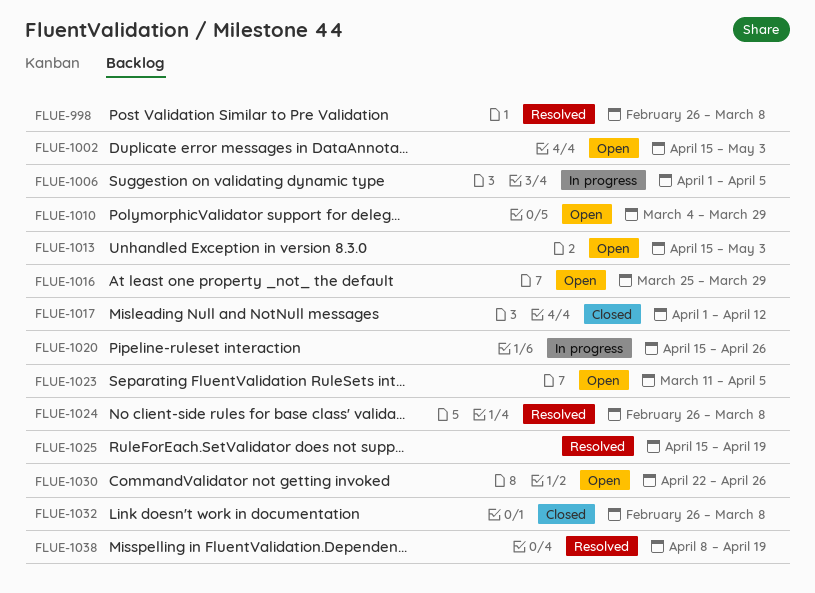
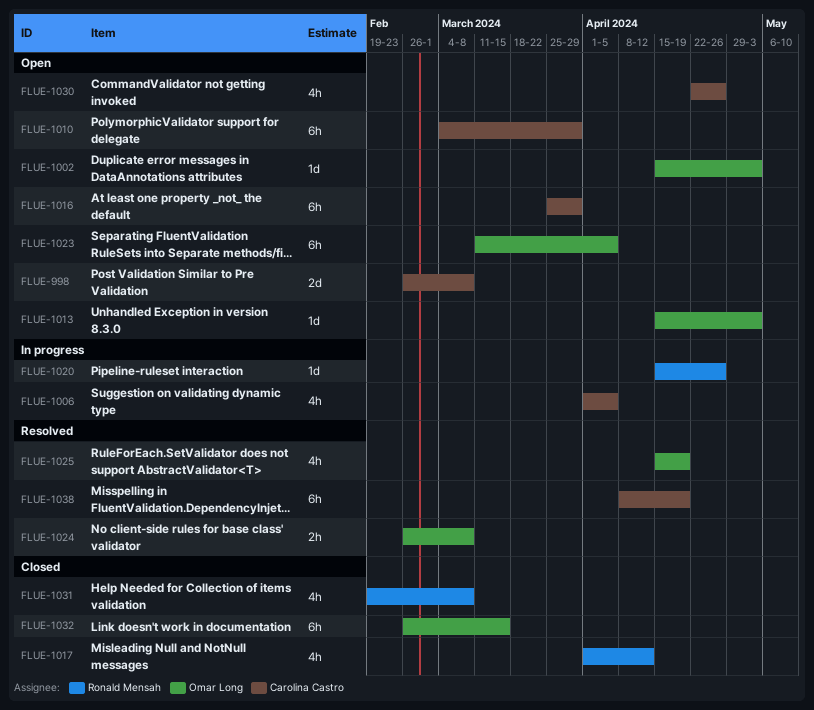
FLUE-998, status: Resolved -> Open
FLUE-1031: none -> present
FLUE-1032, due: Mar 8 -> Mar 15

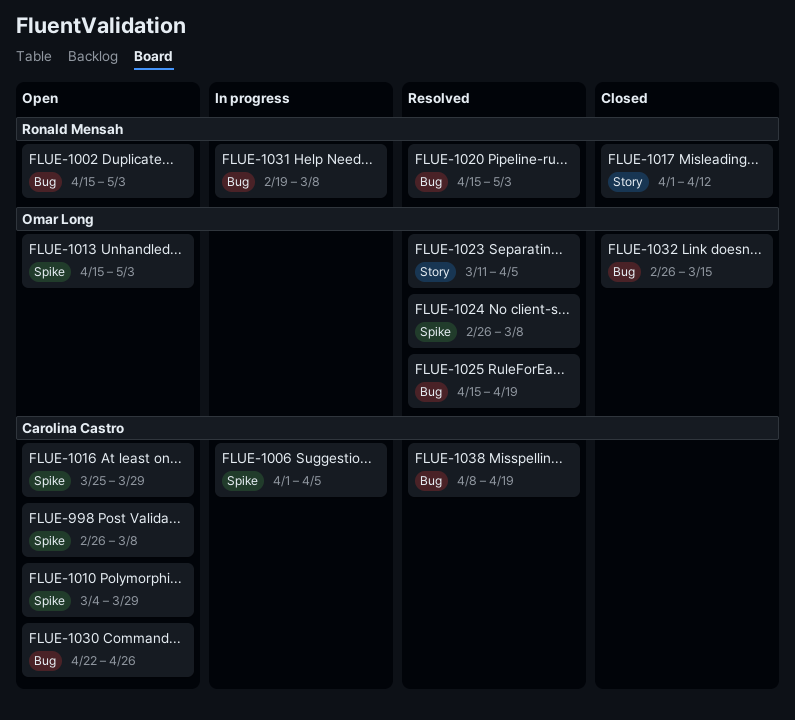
FLUE-1002, owner: Omar Long -> Ronald Mensah
FLUE-1020, status: In progress -> Resolved
FLUE-1020, due: Apr 26 -> May 3
FLUE-1023, status: Open -> Resolved
FLUE-1031, status: Closed -> In progress

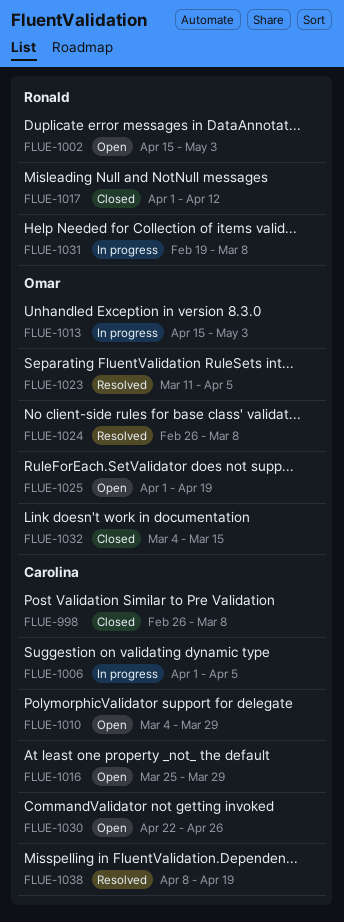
FLUE-998, status: Open -> Closed
FLUE-1013, status: Open -> In progress
FLUE-1020: present -> none
FLUE-1025, status: Resolved -> Open
FLUE-1025, start: Apr 15 -> Apr 1
FLUE-1032, start: Feb 26 -> Mar 4

